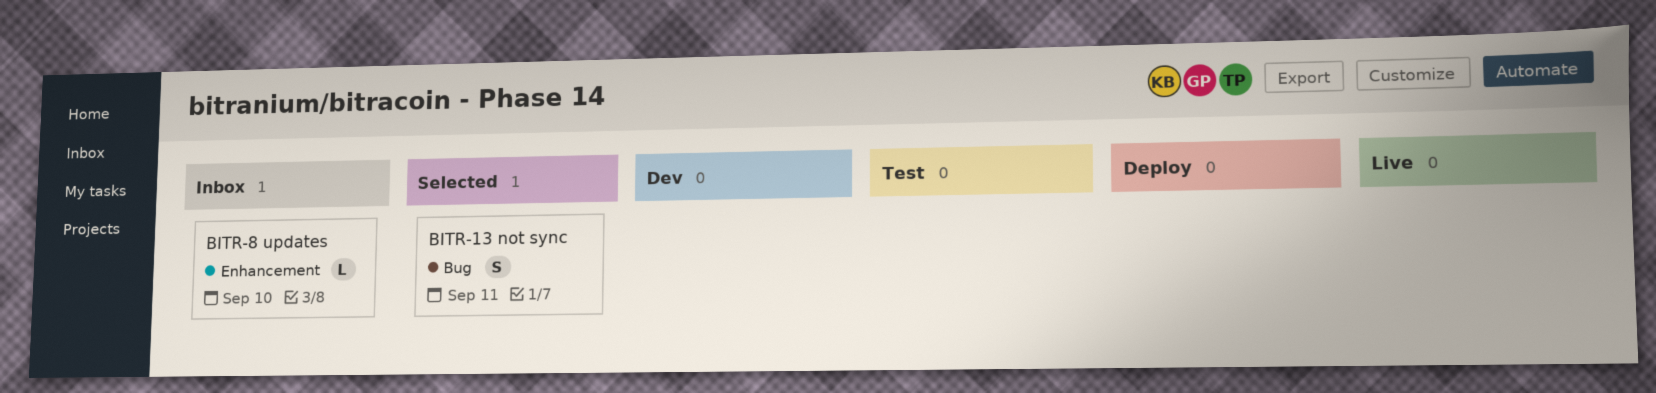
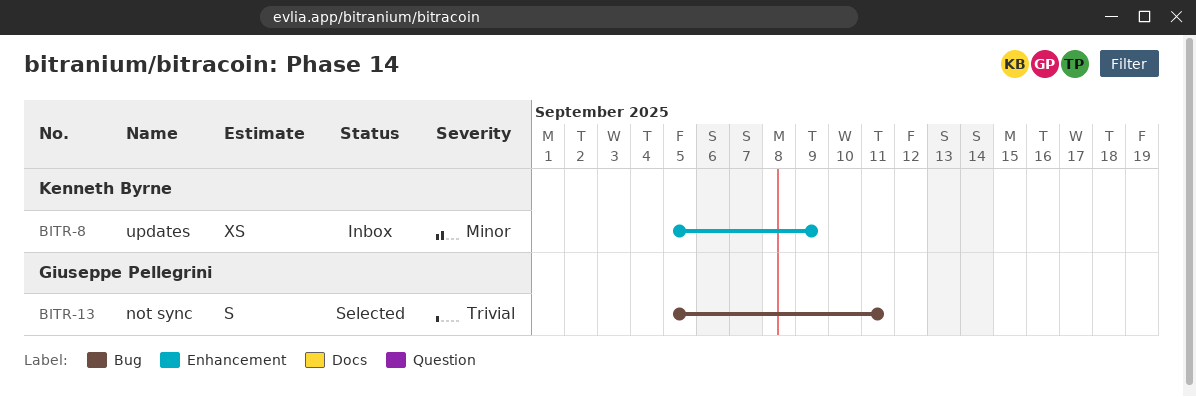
BITR-8, estimate: L -> XS
BITR-8, due: Sep 10 -> Sep 9

